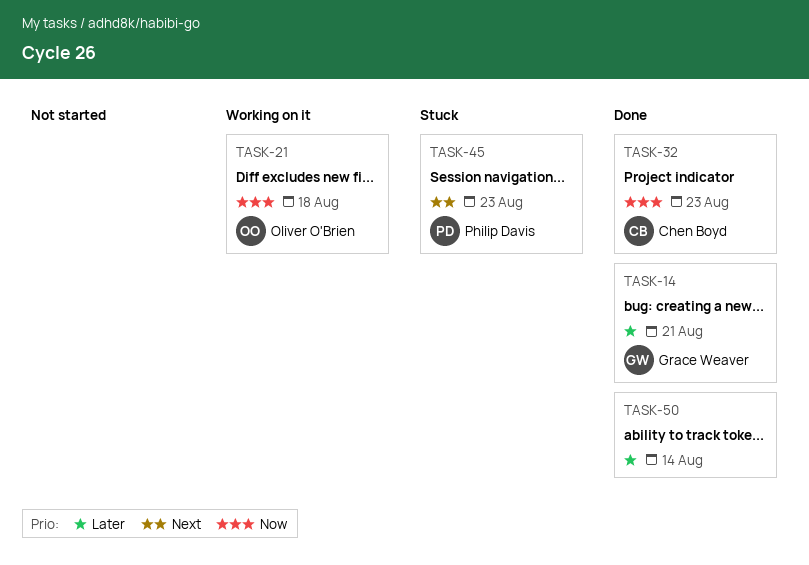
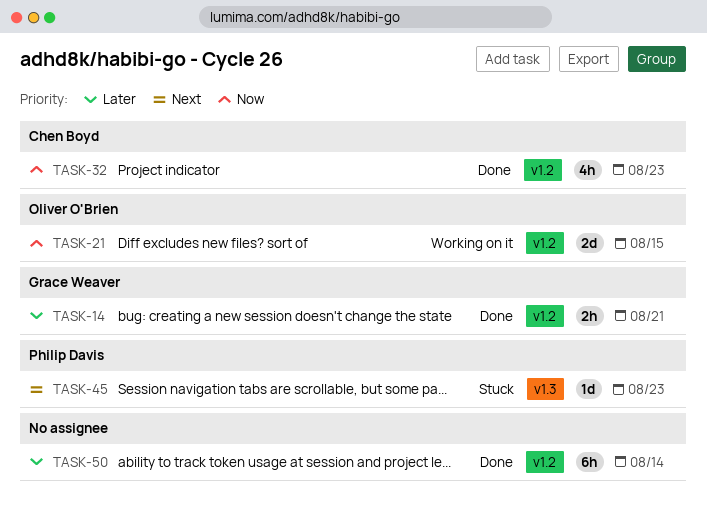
TASK-21, due: Aug 18 -> Aug 15

